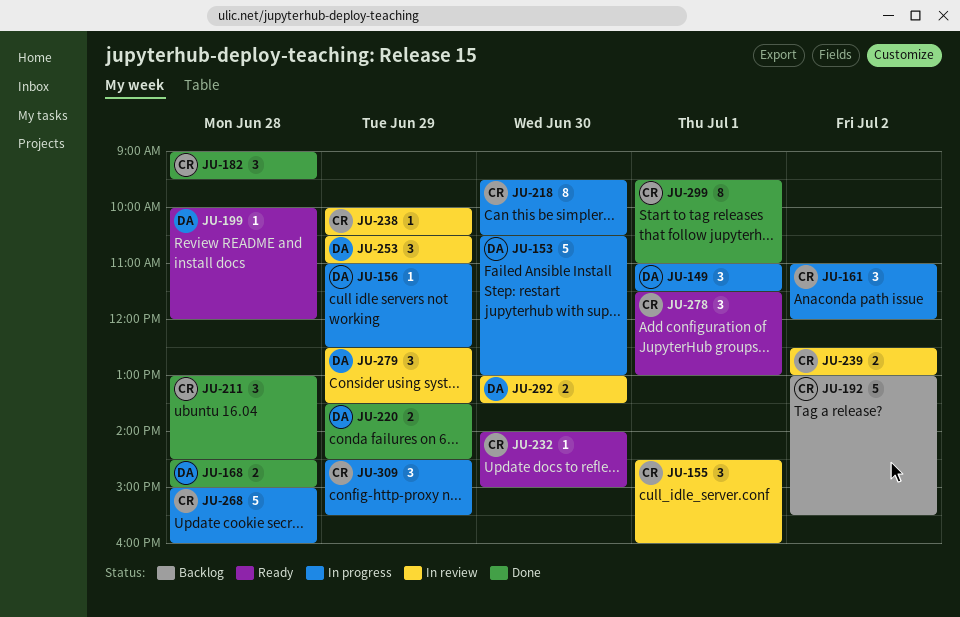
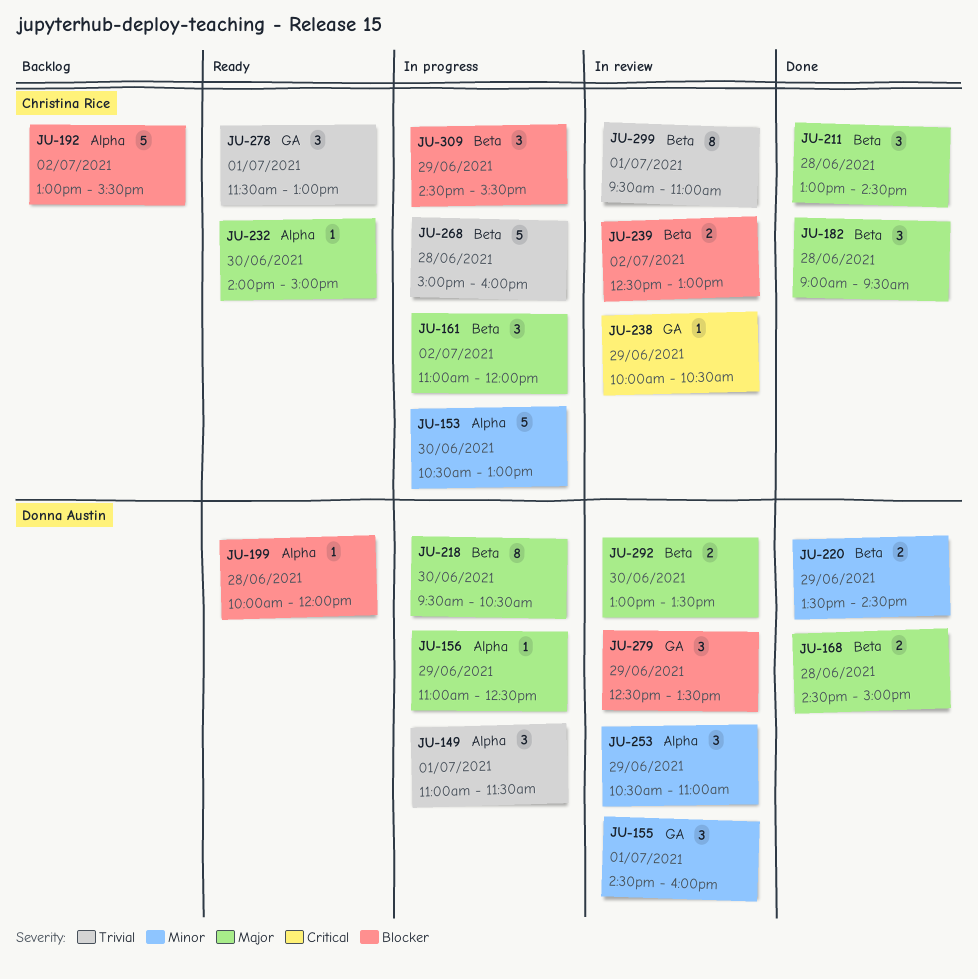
JU-153, owner: Donna Austin -> Christina Rice
JU-155, owner: Christina Rice -> Donna Austin
JU-218, owner: Christina Rice -> Donna Austin
JU-299, status: Done -> In review

